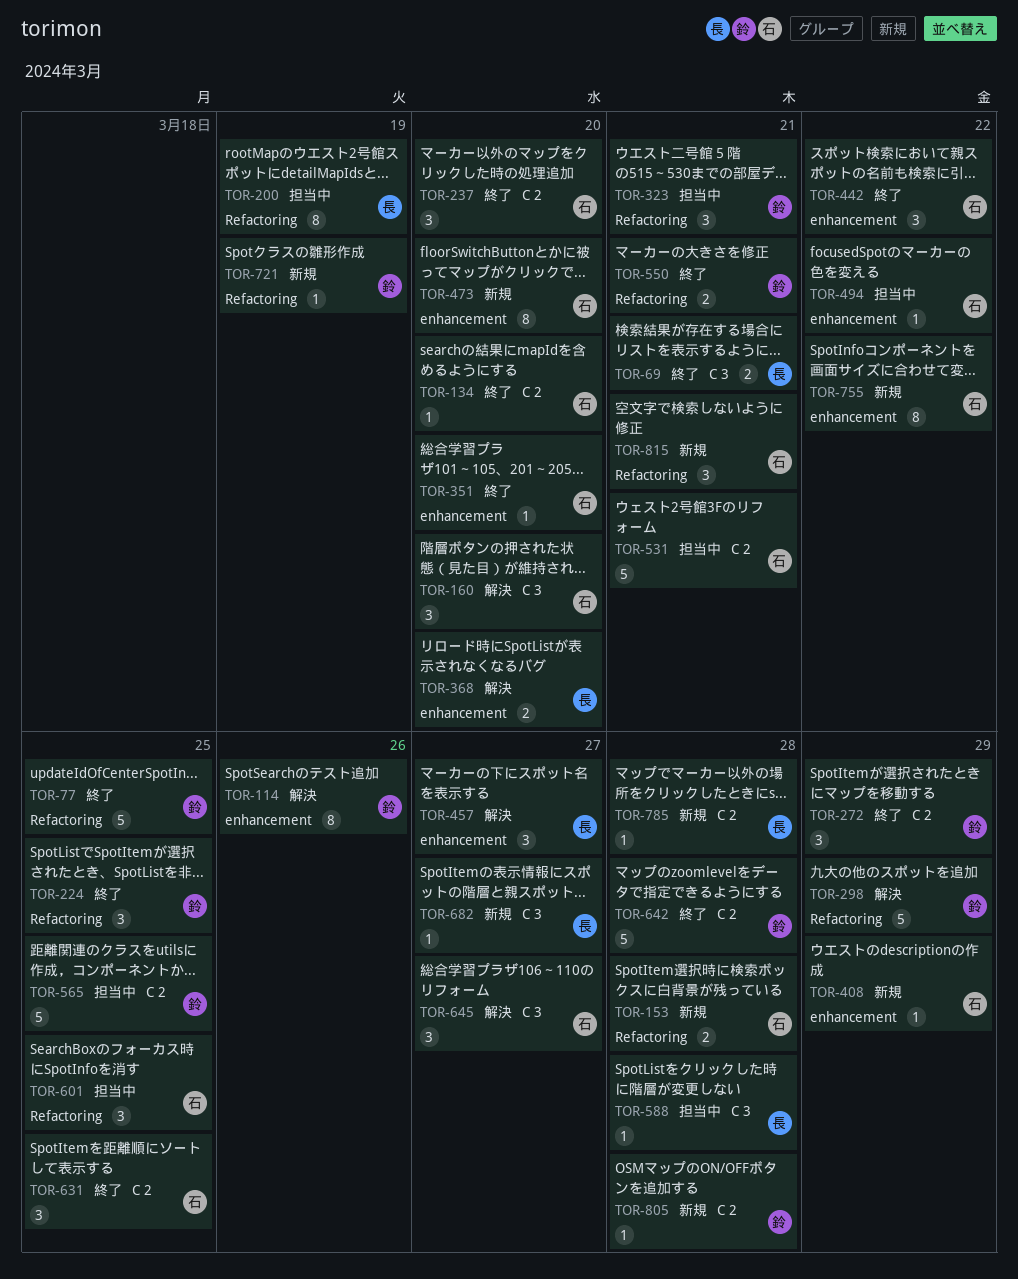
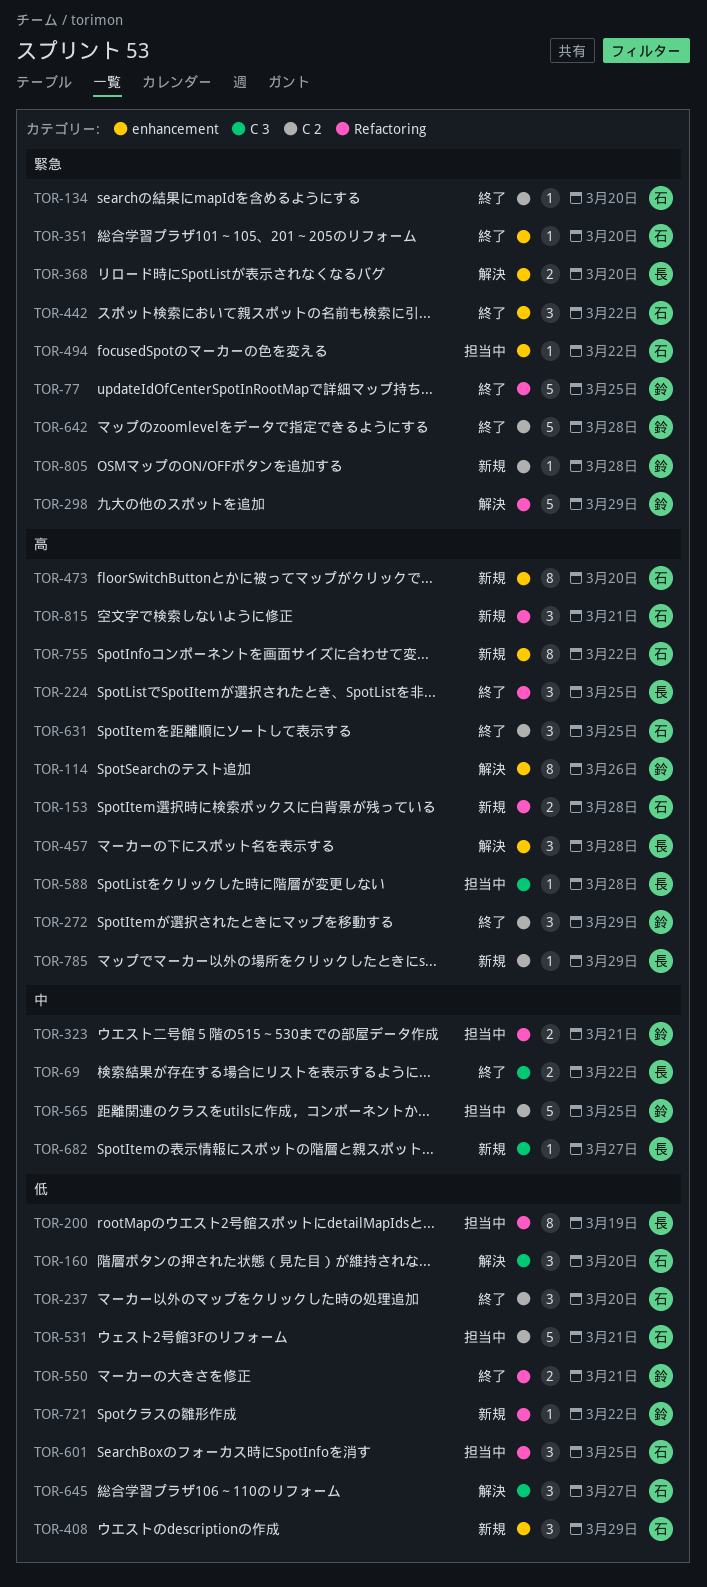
TOR-69, due: Mar 21 -> Mar 22
TOR-224, owner: 鈴 -> 長
TOR-323, estimate: 3 -> 2
TOR-408, estimate: 1 -> 3
TOR-457, due: Mar 27 -> Mar 28
TOR-721, due: Mar 19 -> Mar 22
TOR-785, due: Mar 28 -> Mar 29

